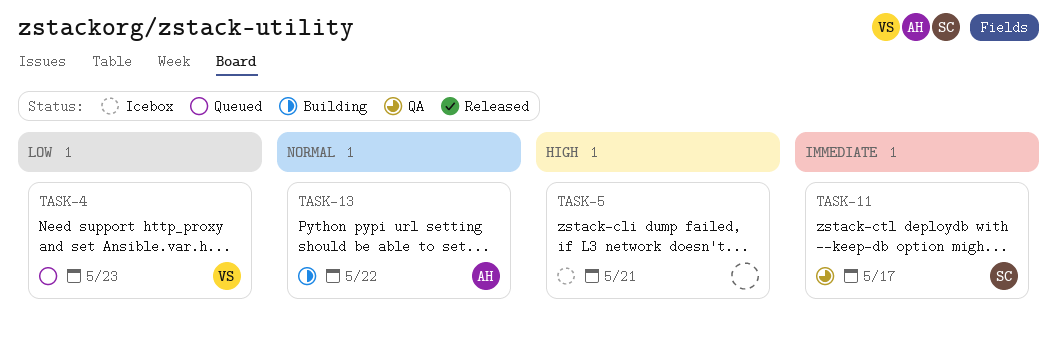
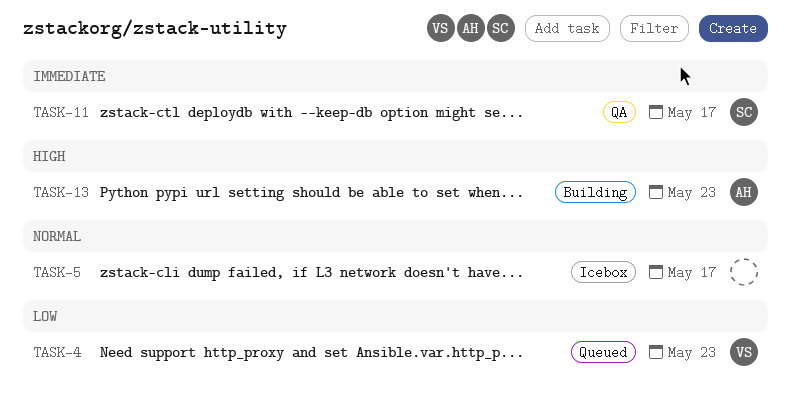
TASK-5, priority: High -> Normal
TASK-5, due: May 21 -> May 17
TASK-13, priority: Normal -> High
TASK-13, due: May 22 -> May 23

